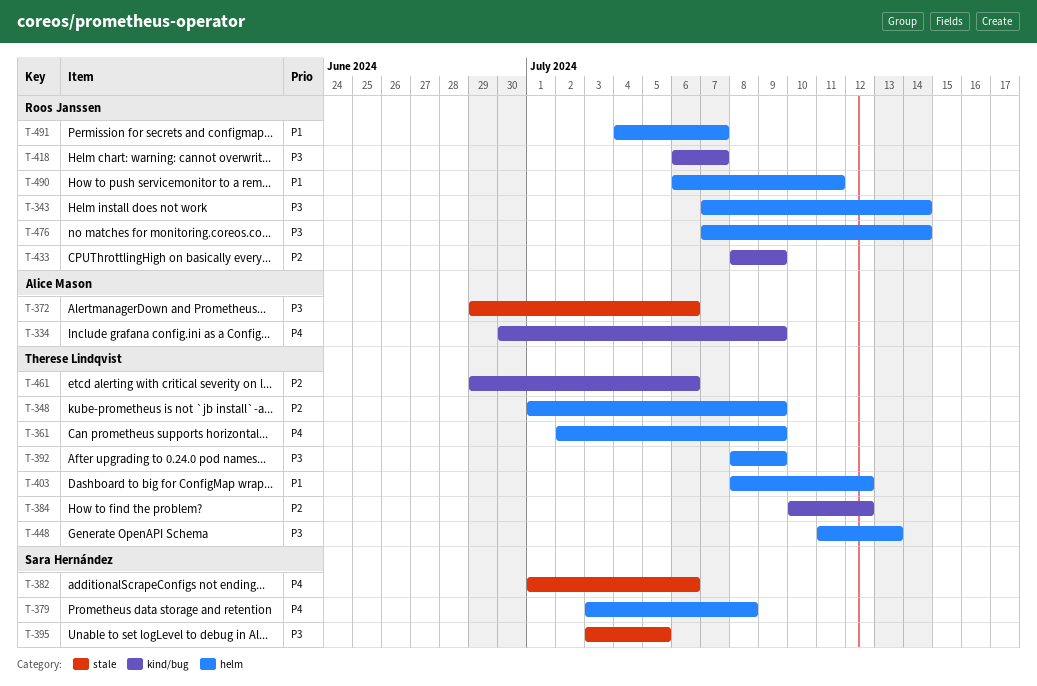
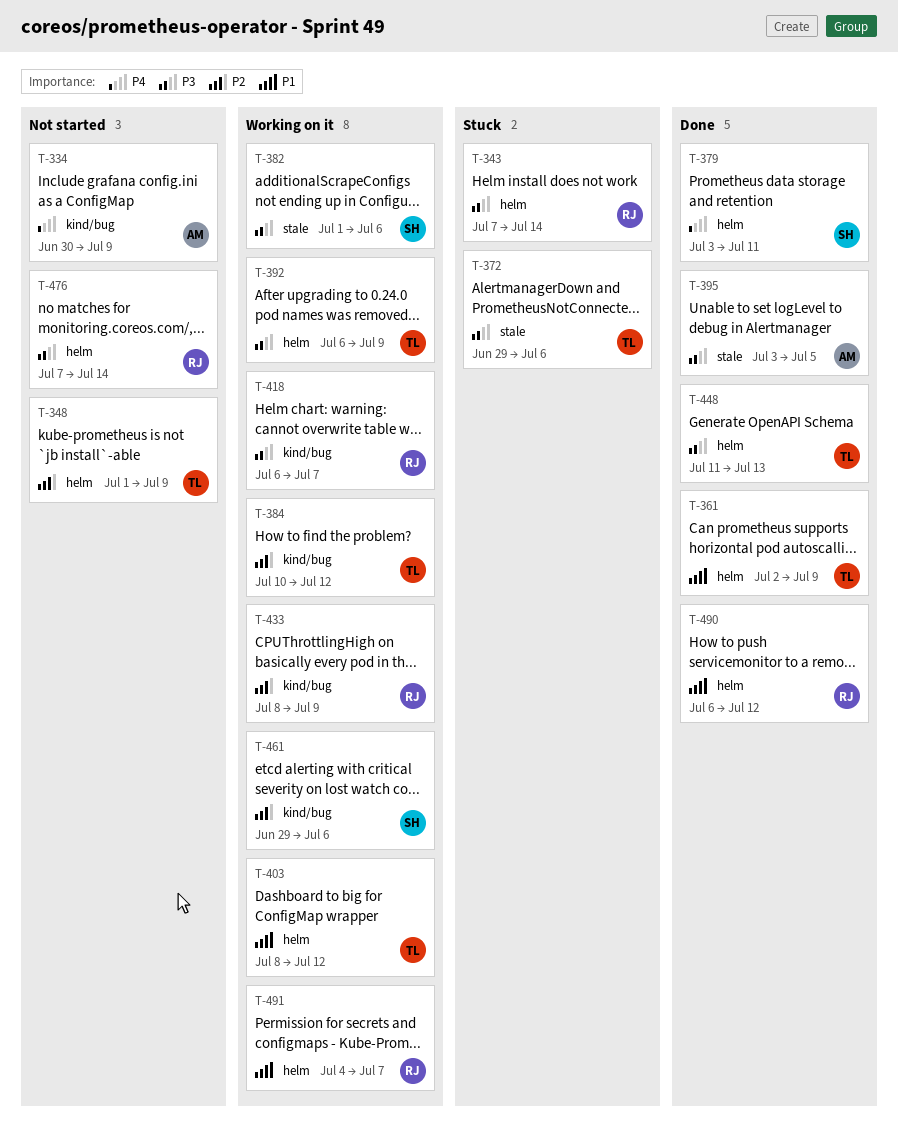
T-361, priority: P4 -> P1
T-372, owner: Alice Mason -> Therese Lindqvist
T-379, due: Jul 8 -> Jul 11
T-382, priority: P4 -> P3
T-392, start: Jul 8 -> Jul 6
T-395, owner: Sara Hernández -> Alice Mason
T-461, owner: Therese Lindqvist -> Sara Hernández
T-490, due: Jul 11 -> Jul 12

